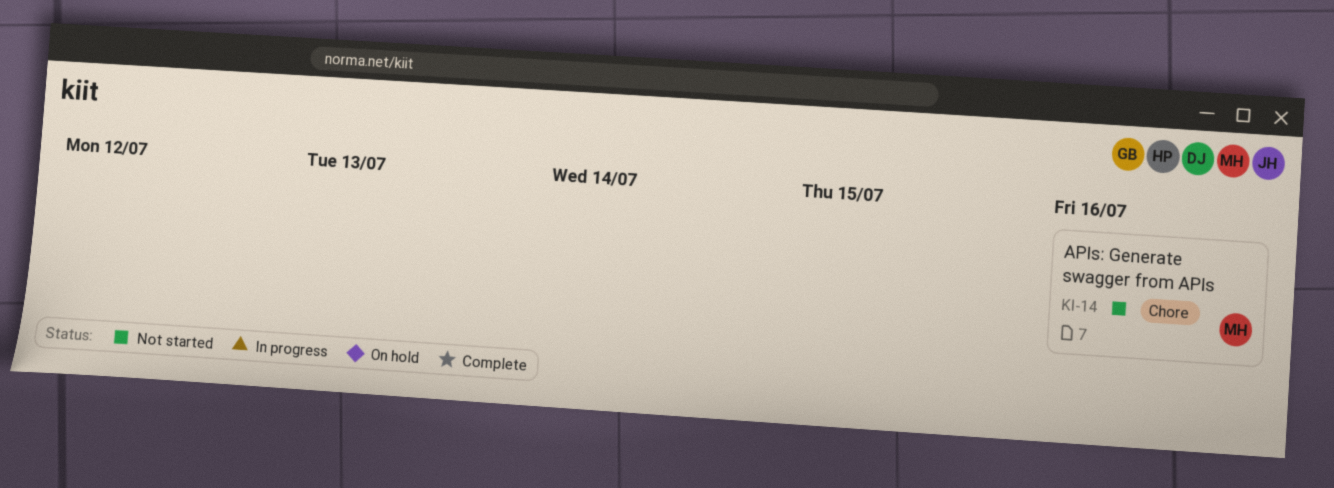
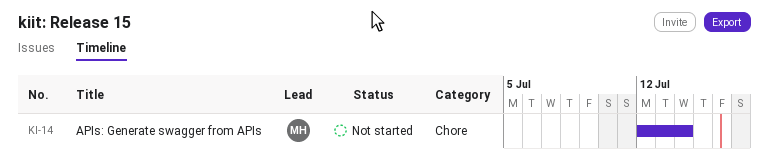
KI-14, due: Jul 16 -> Jul 14

